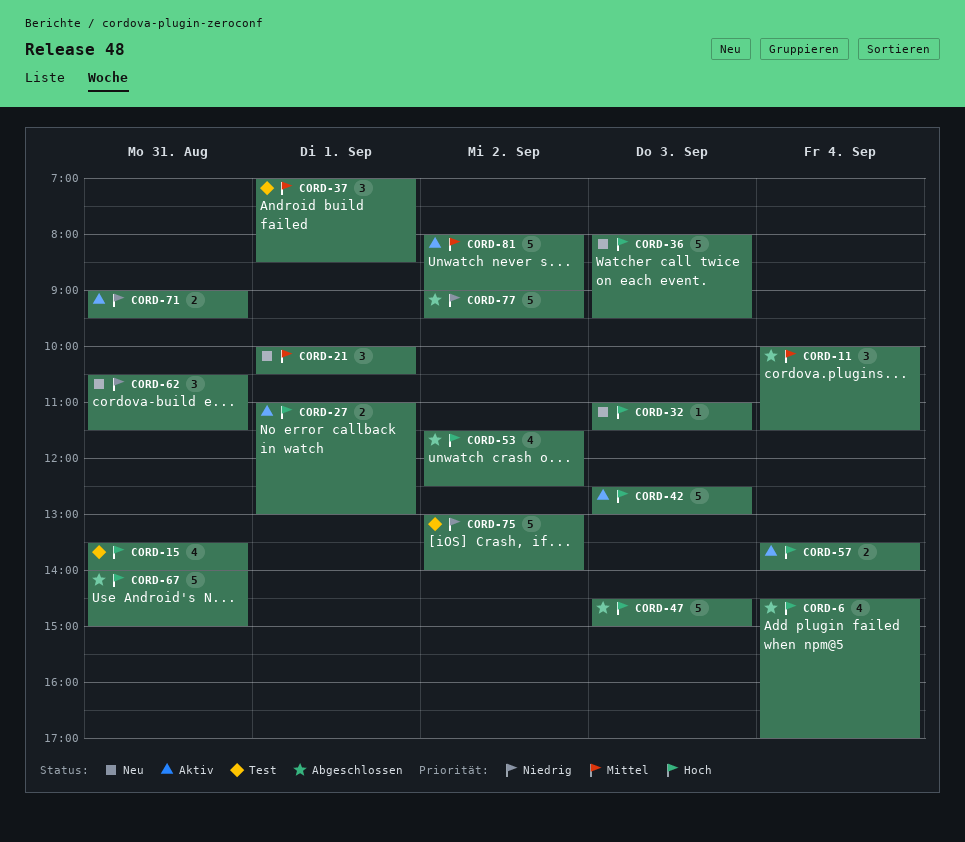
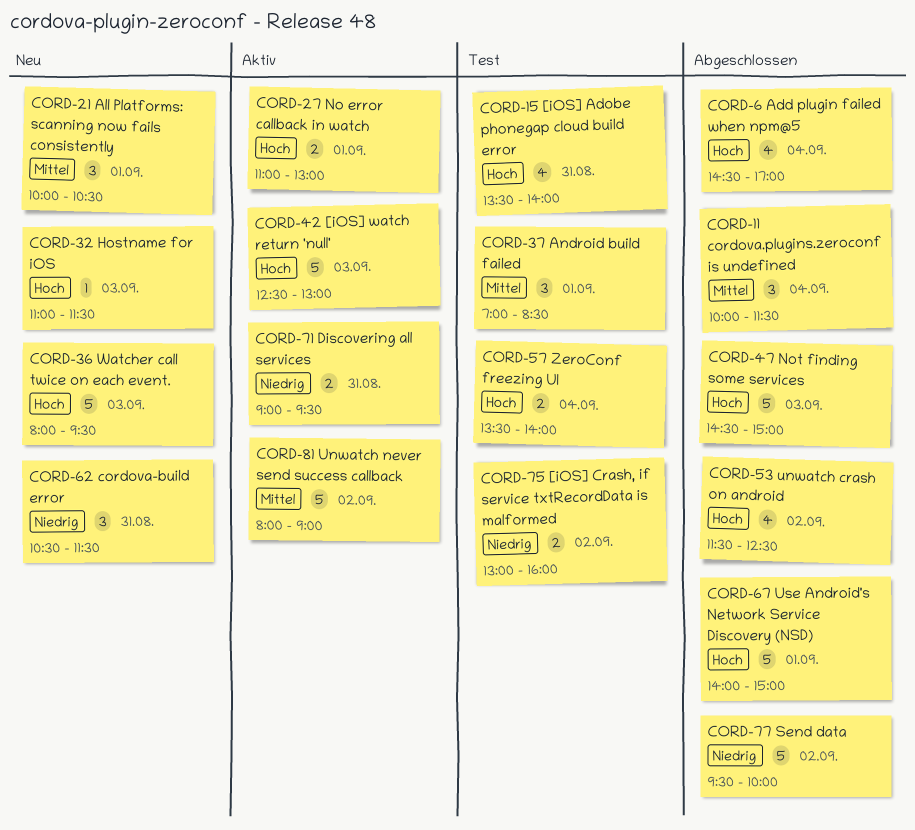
CORD-57, status: Aktiv -> Test
CORD-67, day: Aug 31 -> Sep 1
CORD-75, estimate: 5 -> 2
CORD-75, ends: 14:00 -> 16:00
CORD-77, begins: 09:00 -> 09:30
CORD-77, ends: 09:30 -> 10:00

